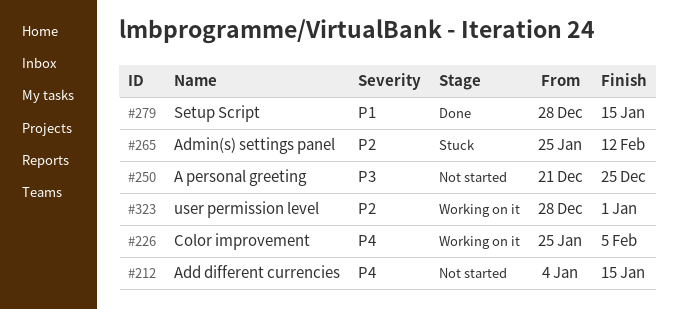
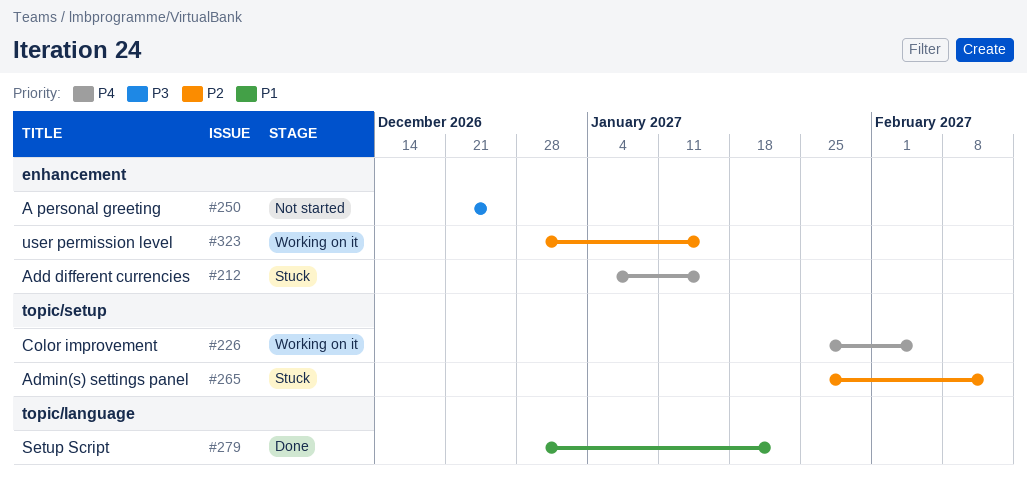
#212, status: Not started -> Stuck
#279, due: Jan 15 -> Jan 22
#323, due: Jan 1 -> Jan 15

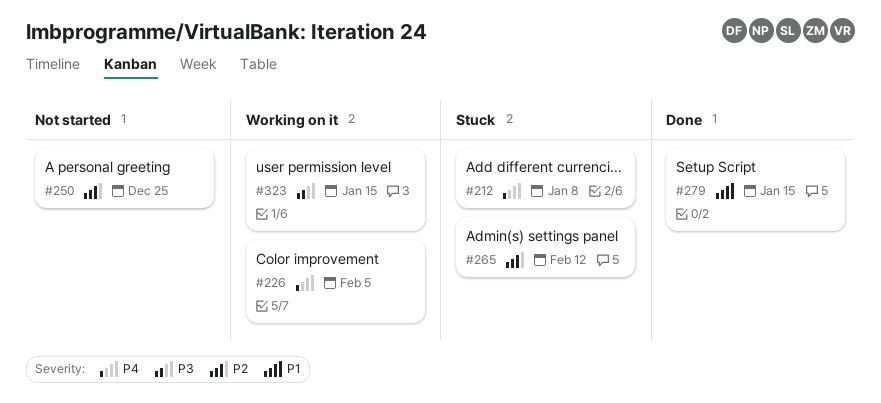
#212, due: Jan 15 -> Jan 8
#250, priority: P3 -> P2
#279, due: Jan 22 -> Jan 15
#323, priority: P2 -> P3

